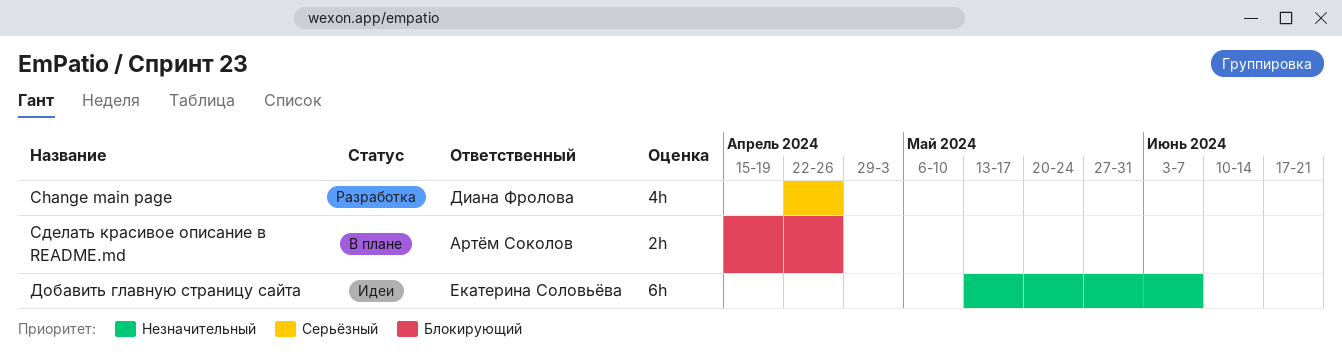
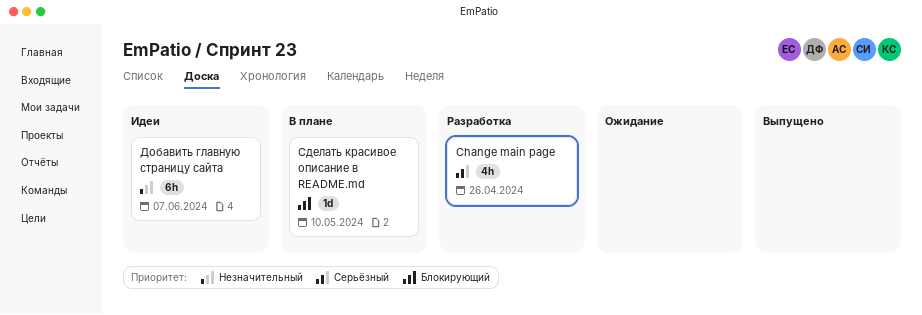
Сделать красивое описание в README.md, estimate: 2h -> 1d
Сделать красивое описание в README.md, due: Apr 26 -> May 10

